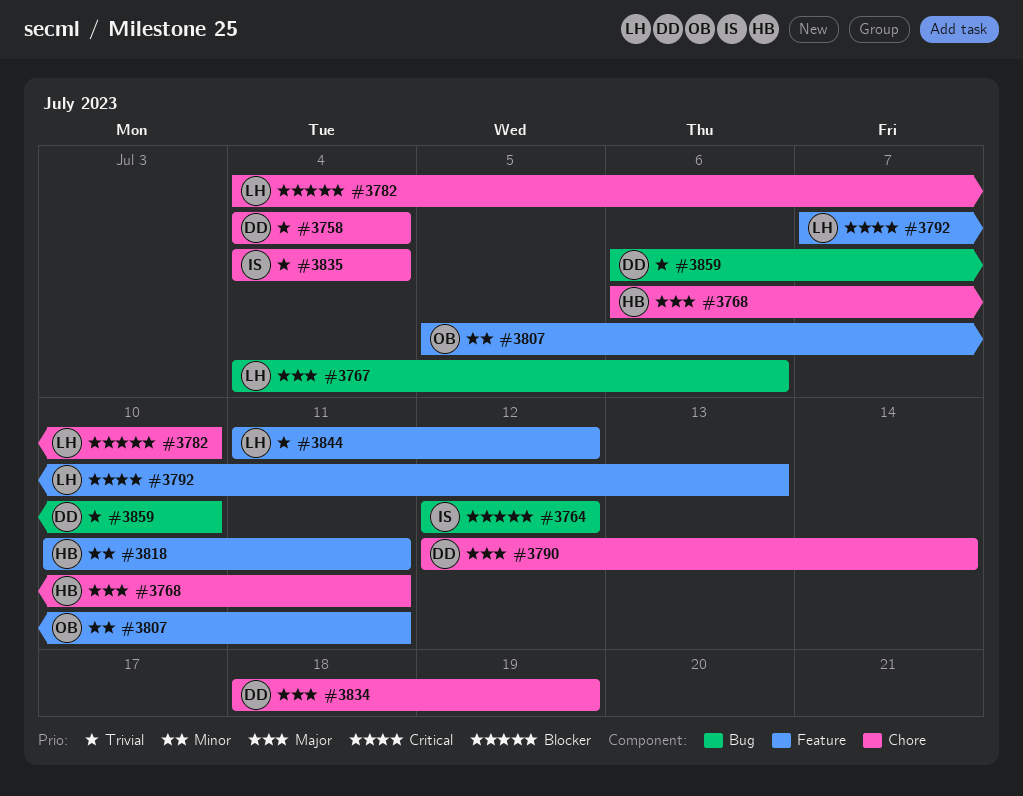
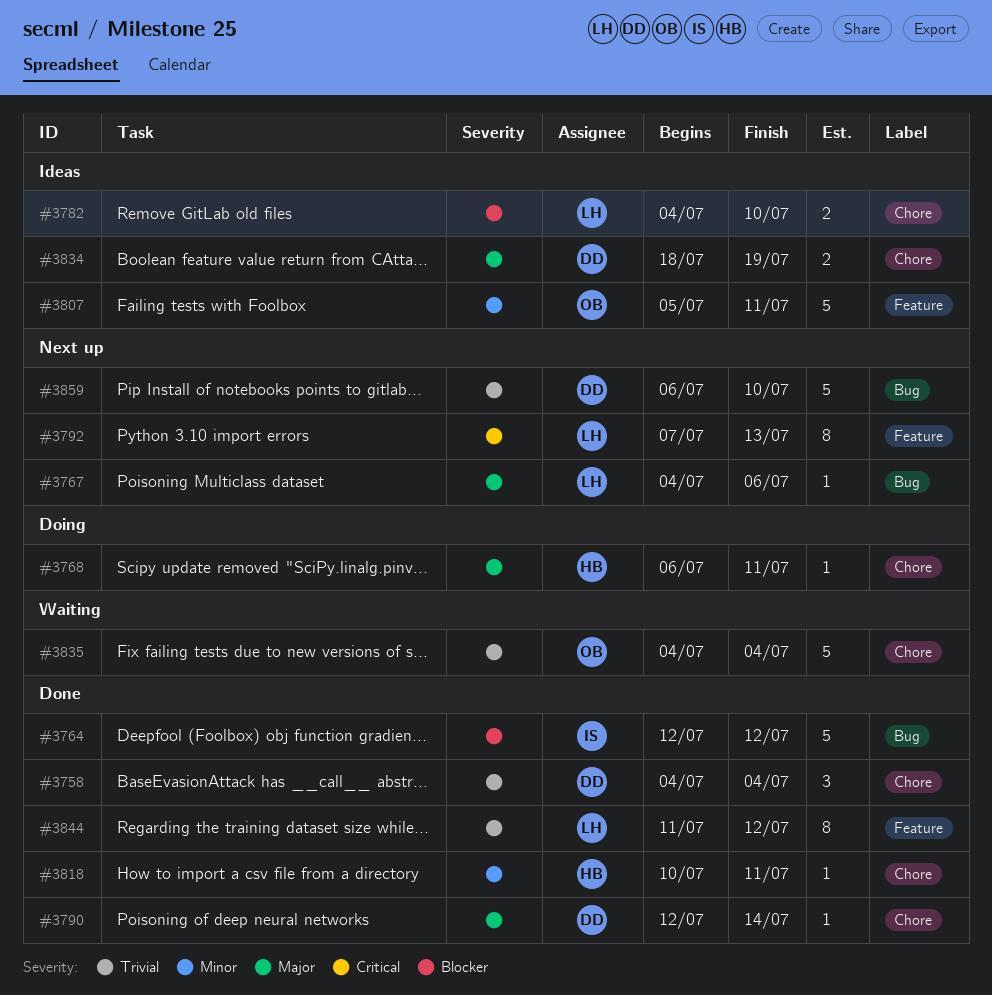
#3818, label: Feature -> Chore
#3835, owner: IS -> OB

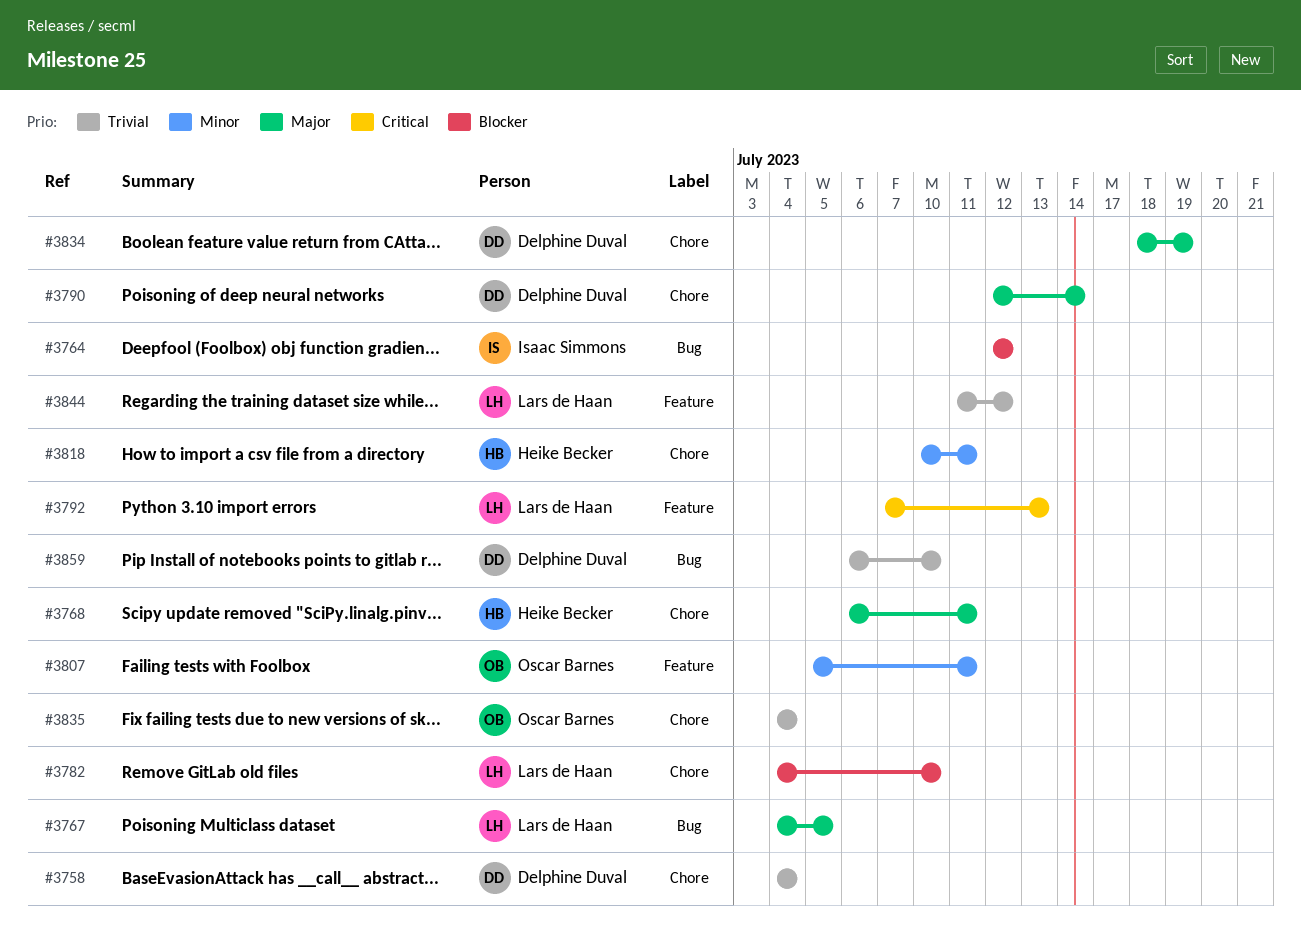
#3767, due: Jul 6 -> Jul 5

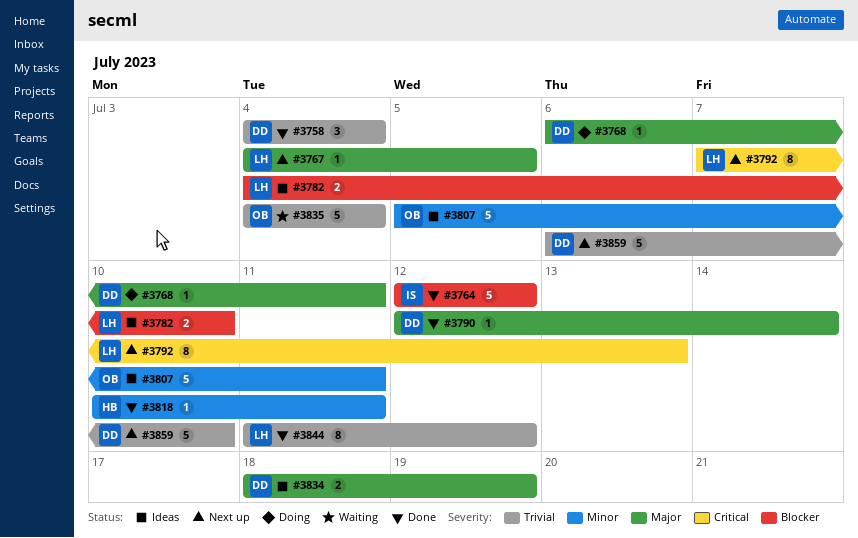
#3768, owner: Heike Becker -> Delphine Duval

